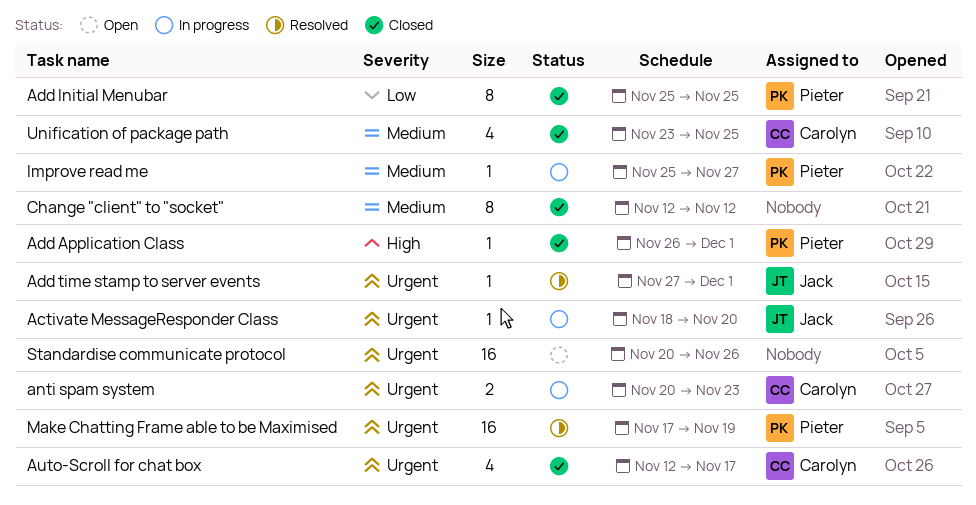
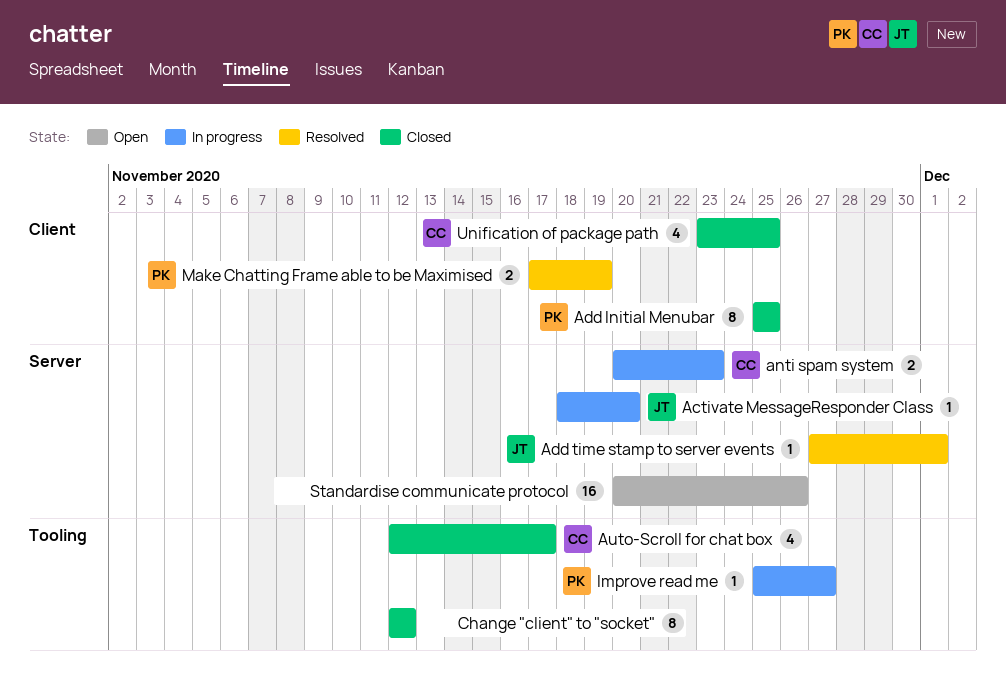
Add Application Class: present -> none
Make Chatting Frame able to be Maximised, estimate: 16 -> 2

